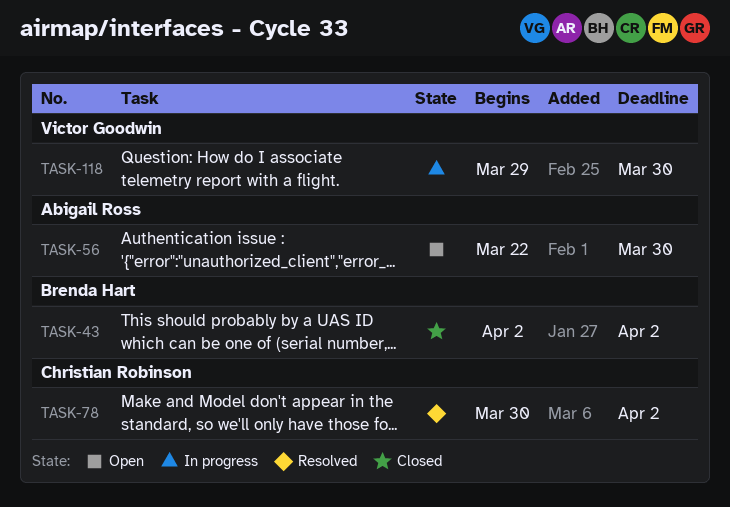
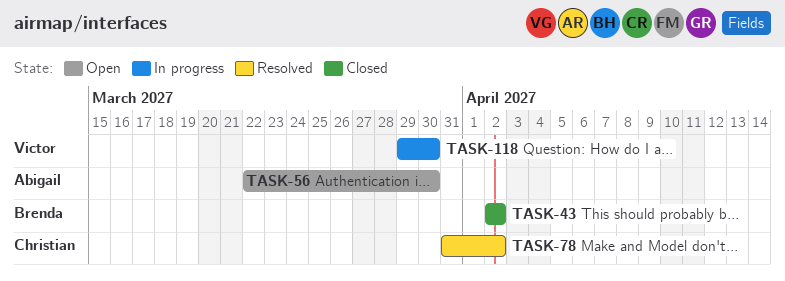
TASK-78, start: Mar 30 -> Mar 31

